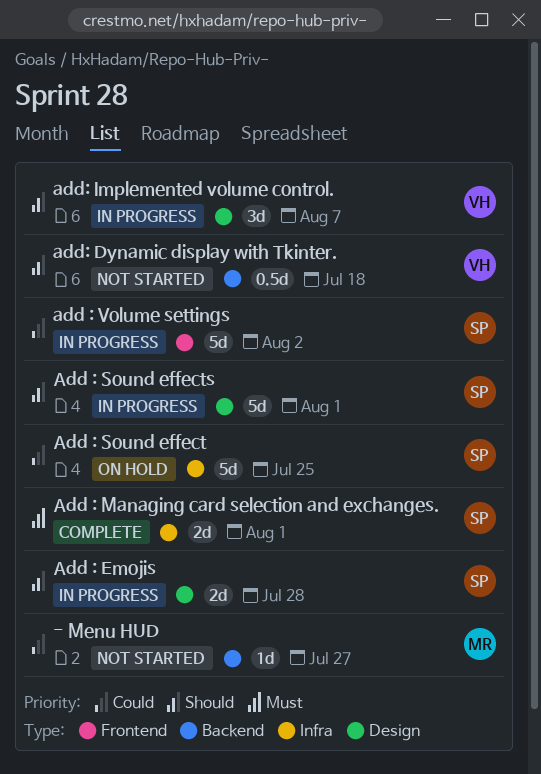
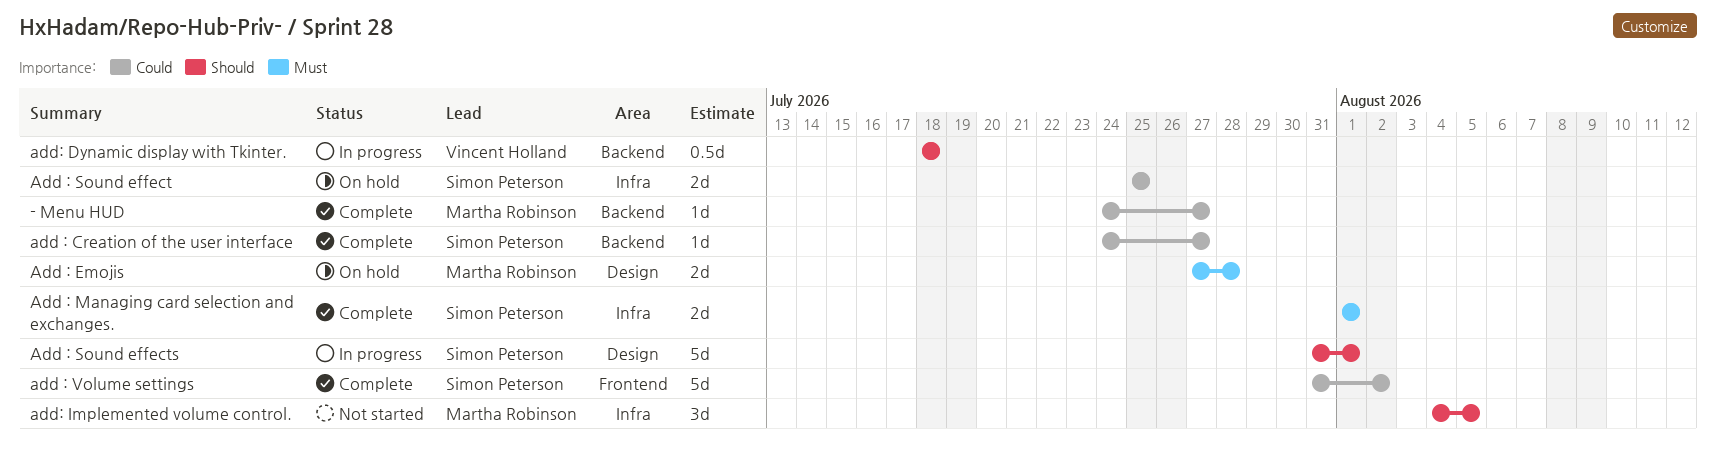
- Menu HUD, status: Not started -> Complete
add : Creation of the user interface: none -> present
Add : Emojis, status: In progress -> On hold
Add : Emojis, owner: Simon Peterson -> Martha Robinson
Add : Emojis, priority: Should -> Must
Add : Sound effect, estimate: 5d -> 2d
add : Volume settings, status: In progress -> Complete
add: Dynamic display with Tkinter., status: Not started -> In progress
add: Implemented volume control., status: In progress -> Not started
add: Implemented volume control., owner: Vincent Holland -> Martha Robinson
add: Implemented volume control., label: Design -> Infra
add: Implemented volume control., due: Aug 7 -> Aug 5

